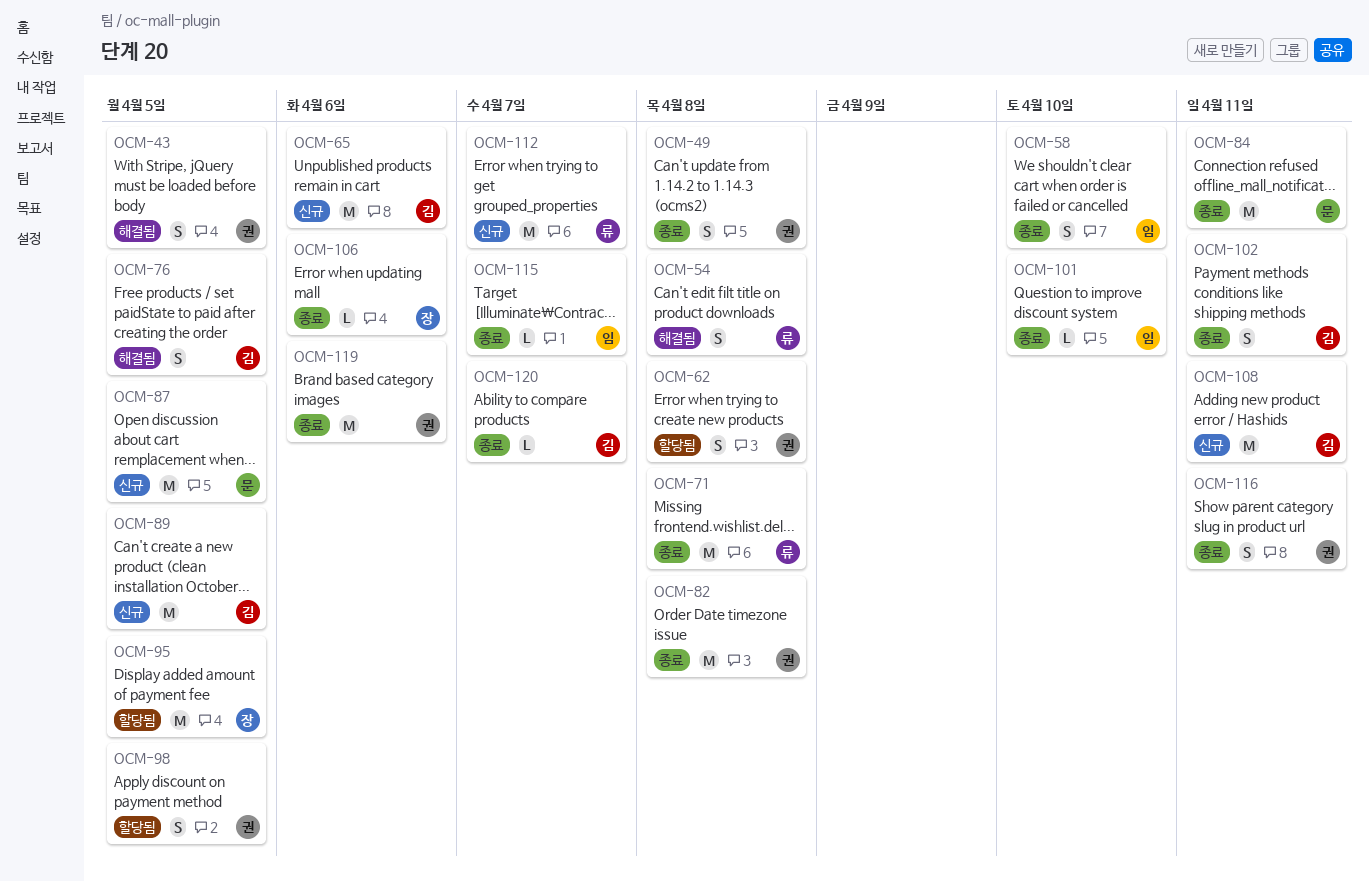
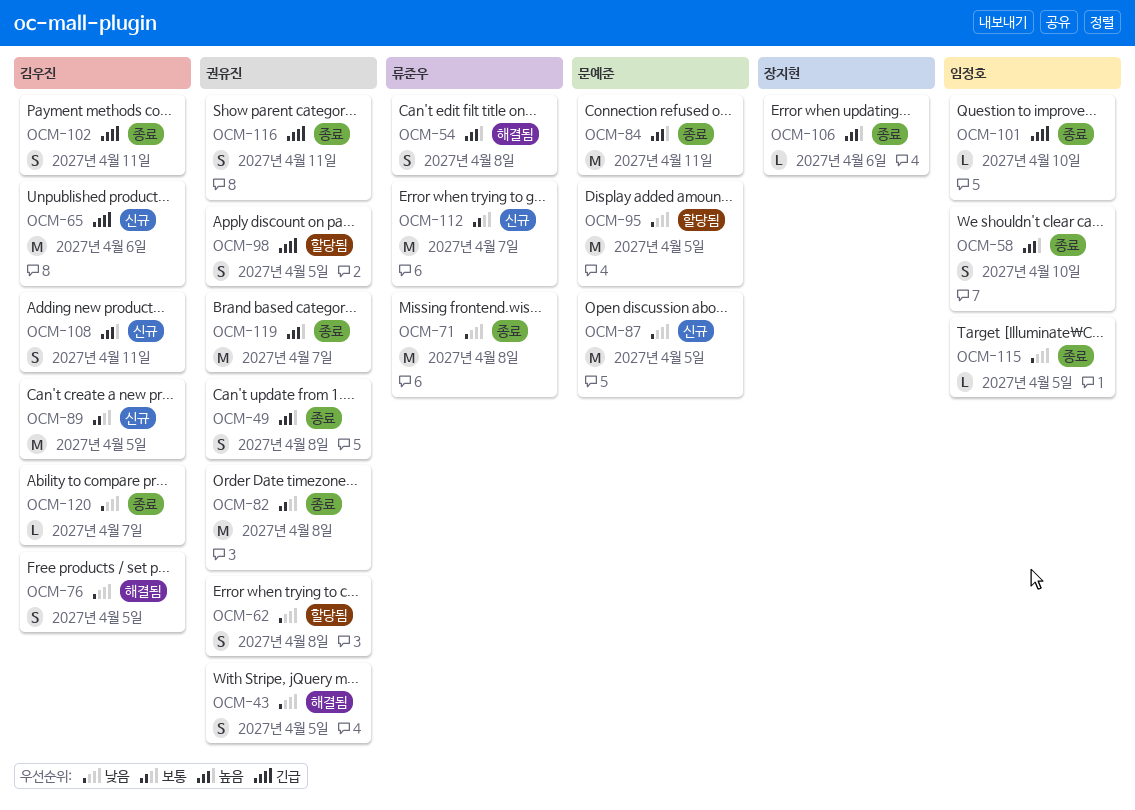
OCM-95, owner: 장지현 -> 문예준
OCM-108, estimate: M -> S
OCM-115, due: Apr 7 -> Apr 5
OCM-119, due: Apr 6 -> Apr 7

